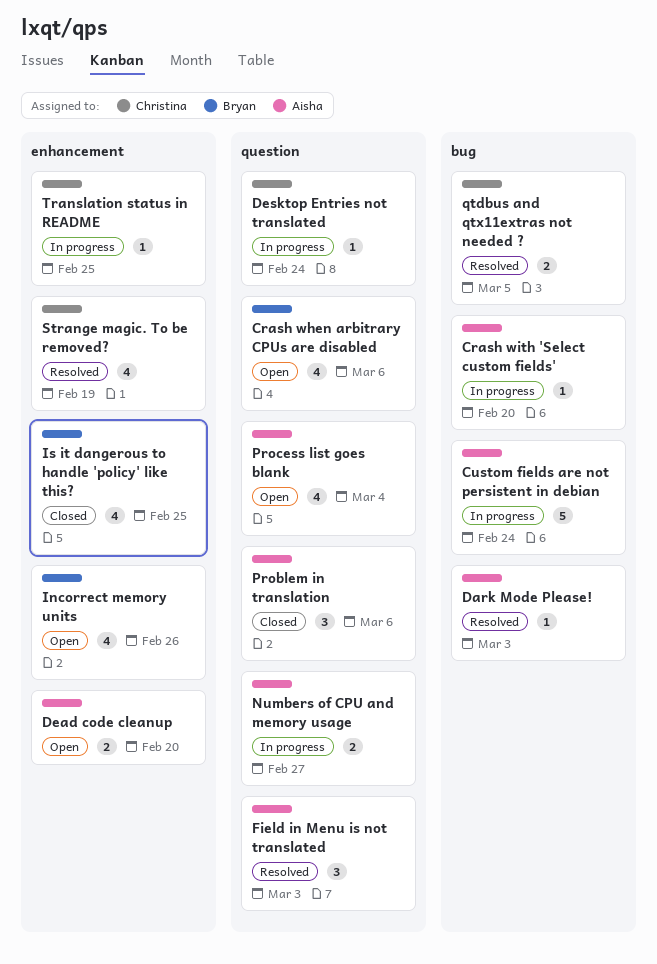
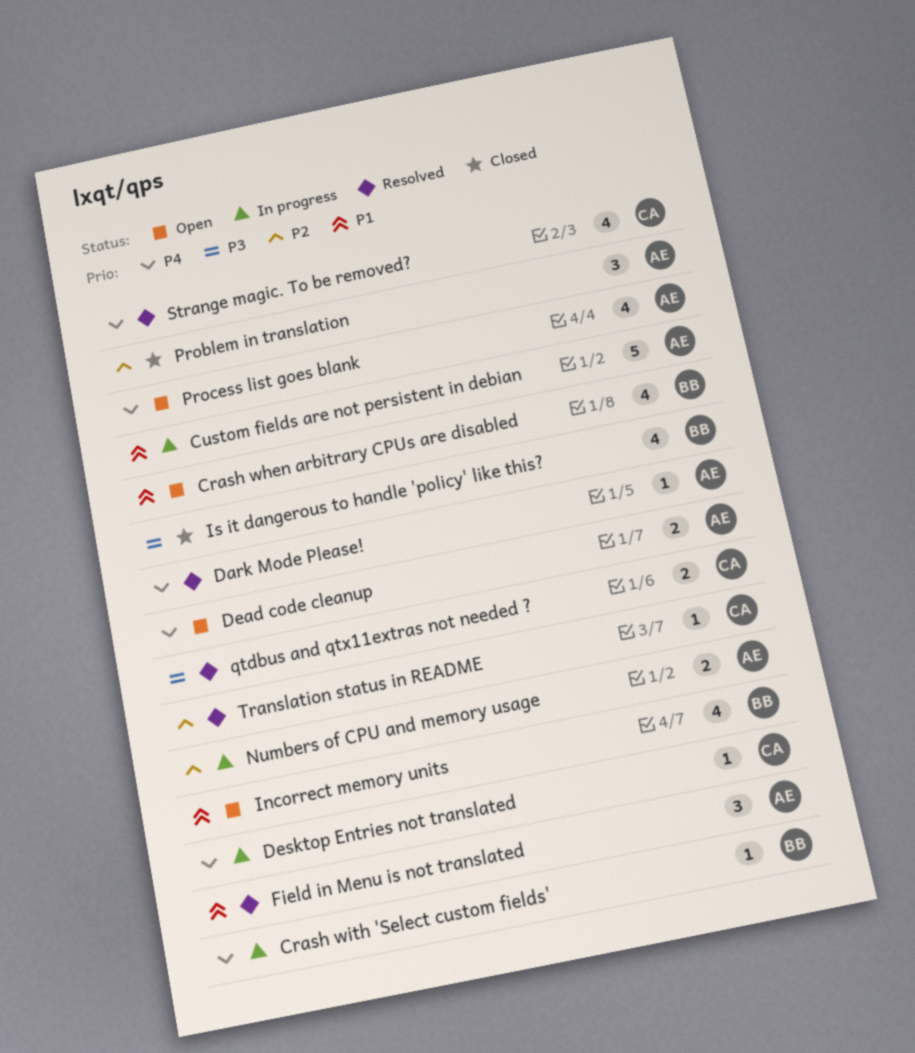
Crash with 'Select custom fields', owner: Aisha -> Bryan
Translation status in README, status: In progress -> Resolved

